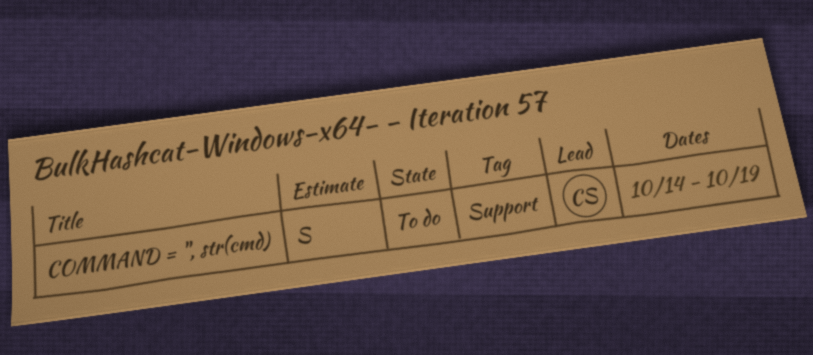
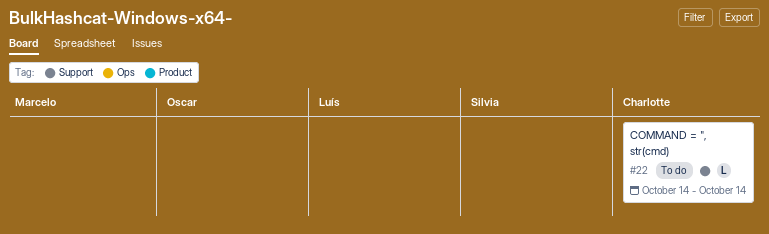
COMMAND = ", str(cmd), estimate: S -> L
COMMAND = ", str(cmd), due: Oct 19 -> Oct 14

